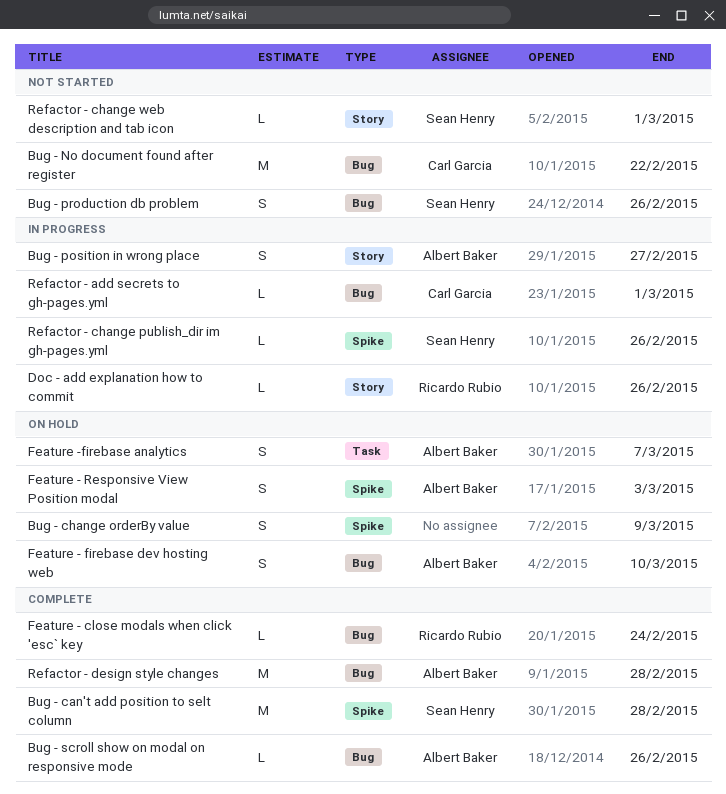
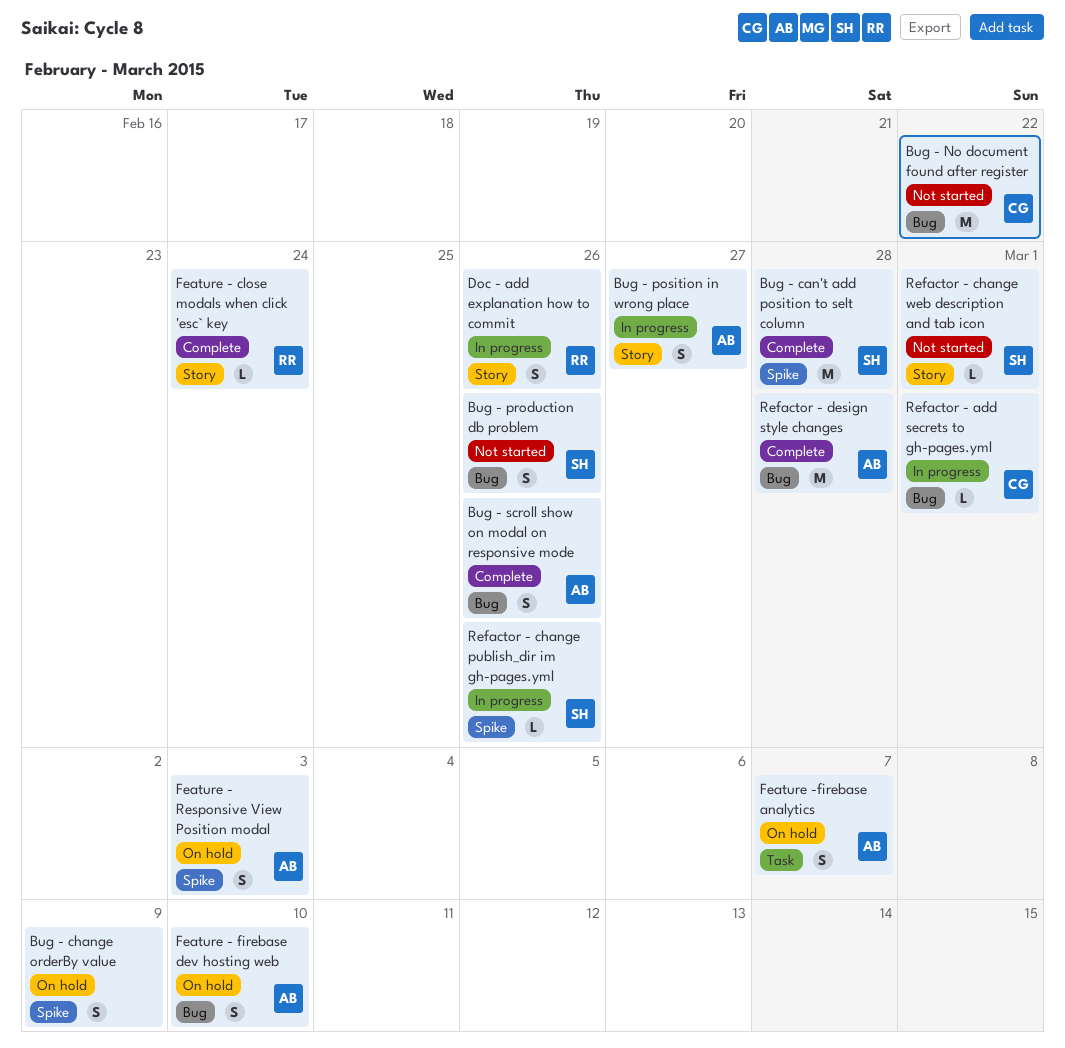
Bug - scroll show on modal on responsive mode, estimate: L -> S
Doc - add explanation how to commit, estimate: L -> S
Feature - close modals when click 'esc` key, label: Bug -> Story

